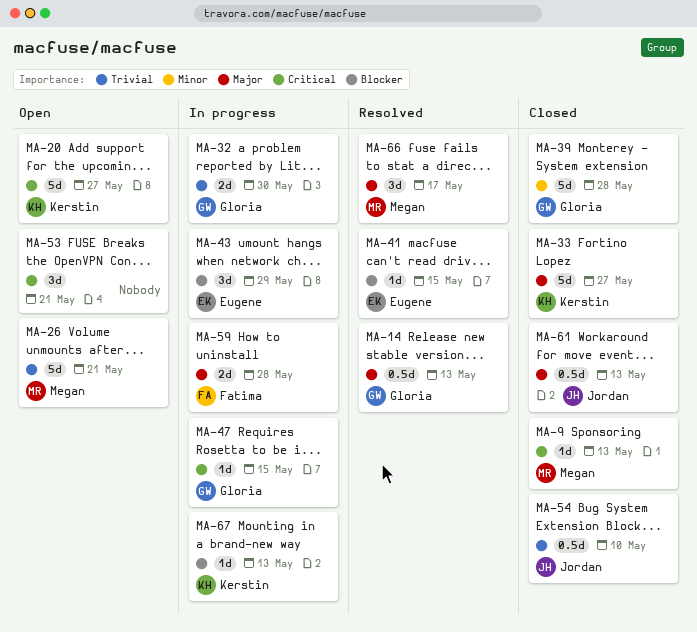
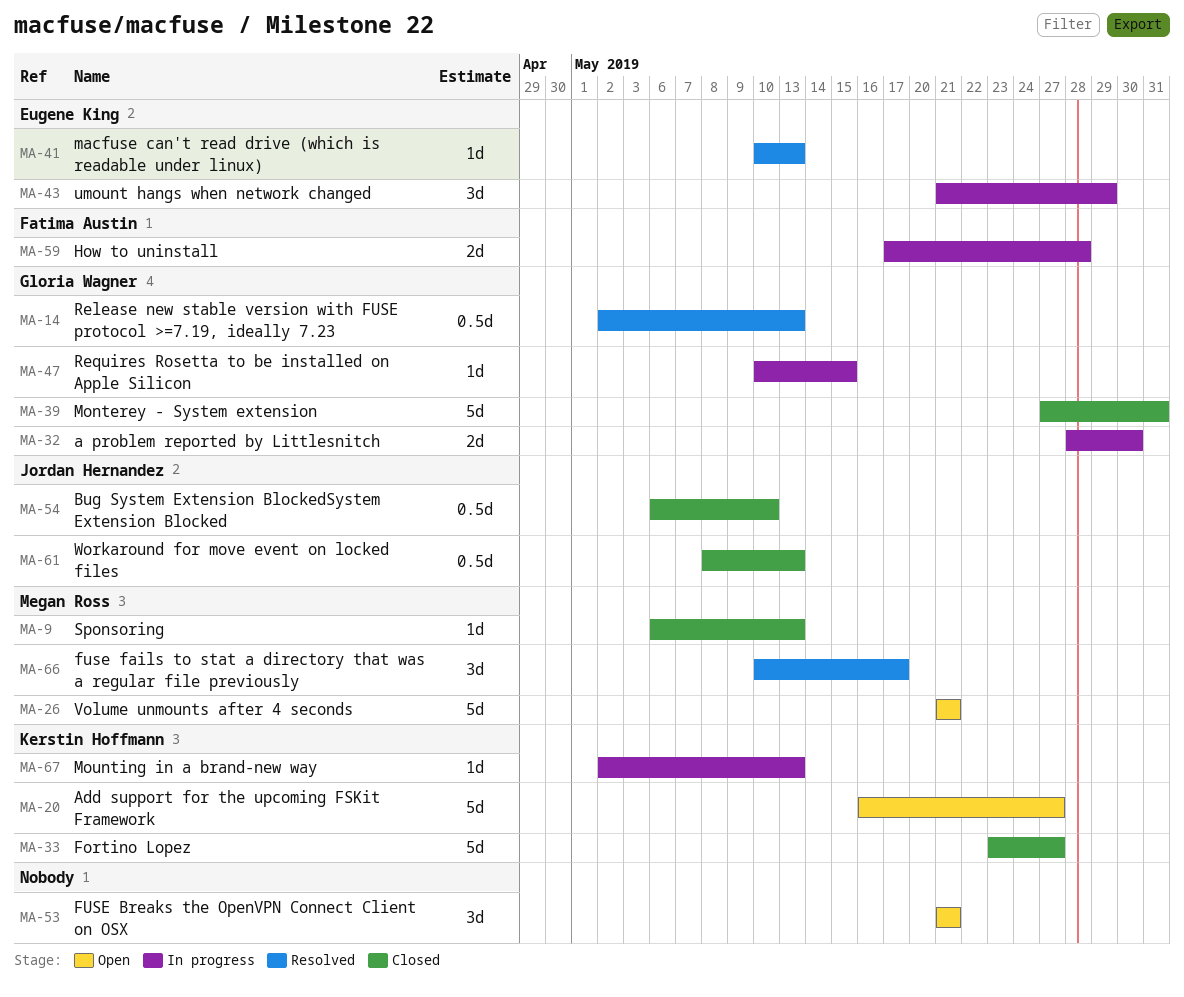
MA-39, due: May 28 -> May 31
MA-41, due: May 15 -> May 13

